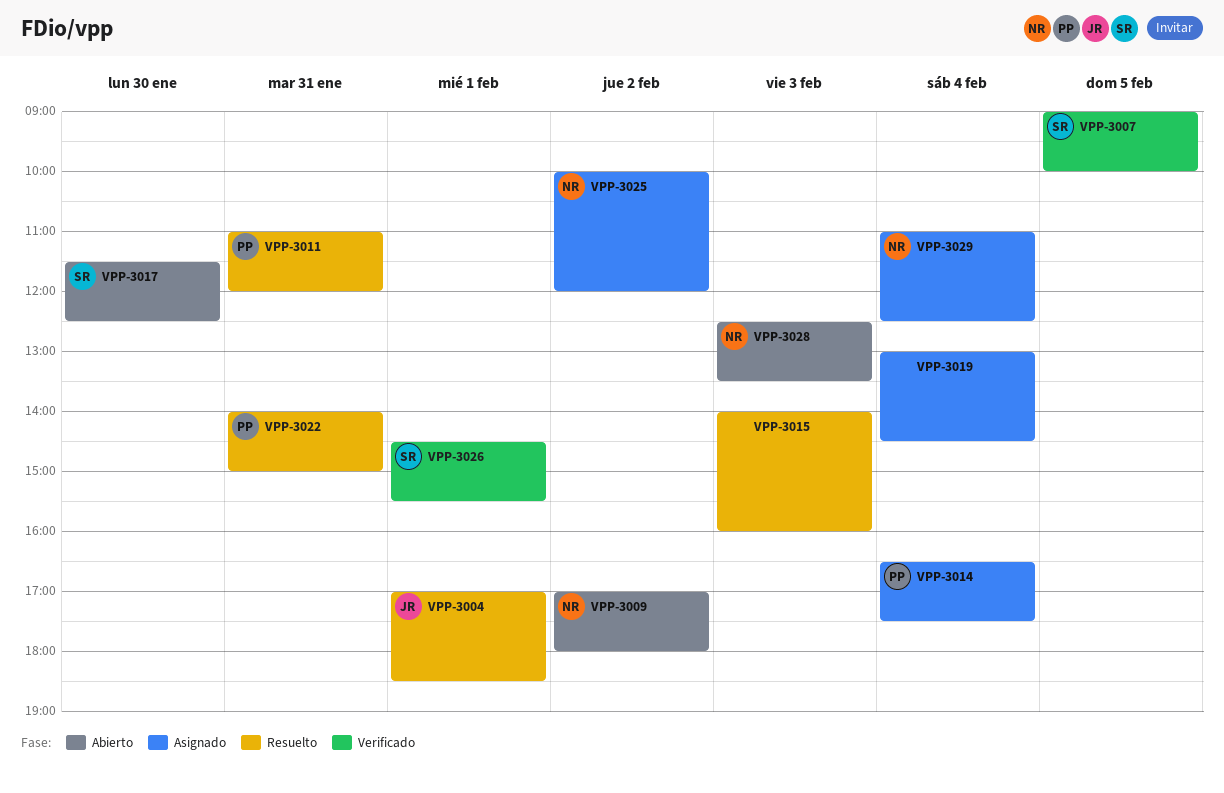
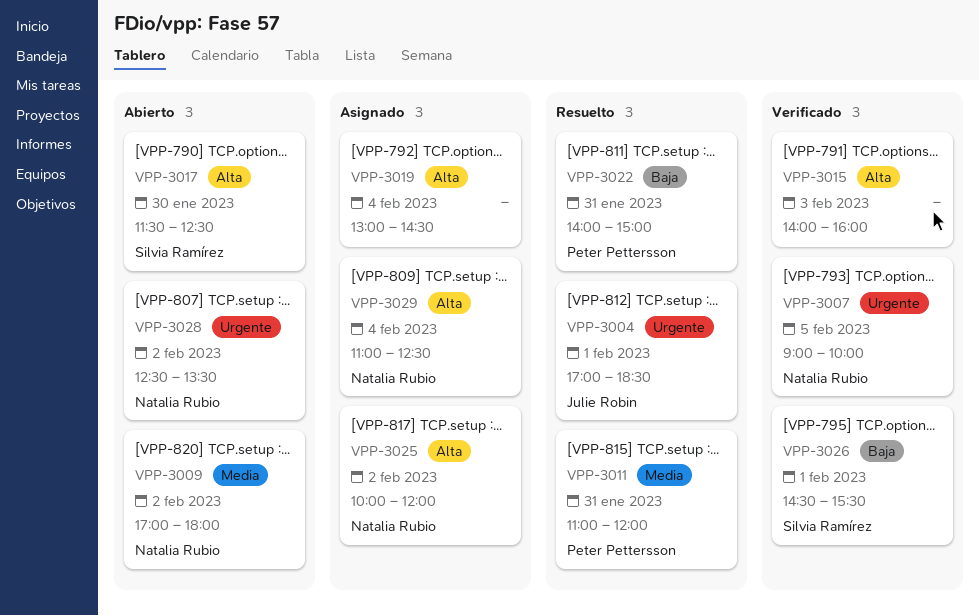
VPP-3007, owner: Silvia Ramírez -> Natalia Rubio
VPP-3014: present -> none
VPP-3015, status: Resuelto -> Verificado
VPP-3028, day: Feb 3 -> Feb 2

